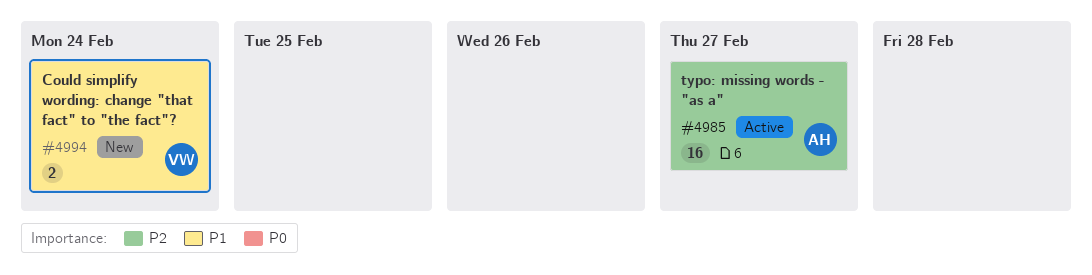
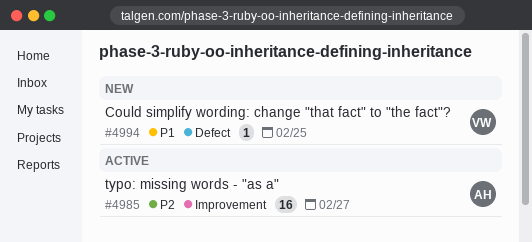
#4994, estimate: 2 -> 1
#4994, due: Feb 24 -> Feb 25

